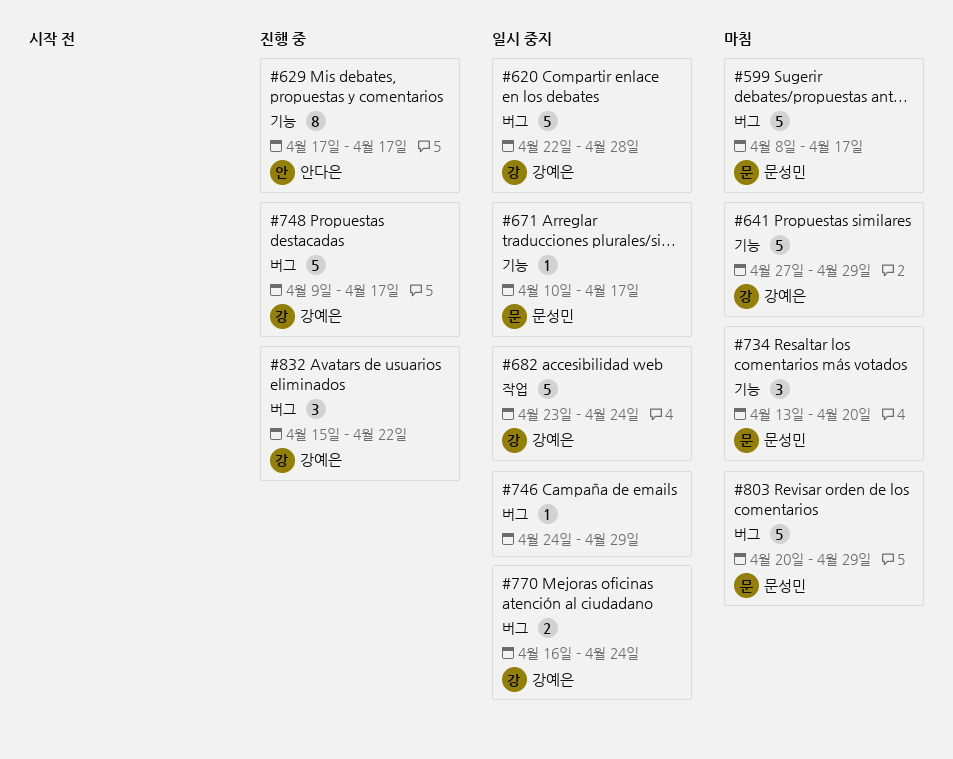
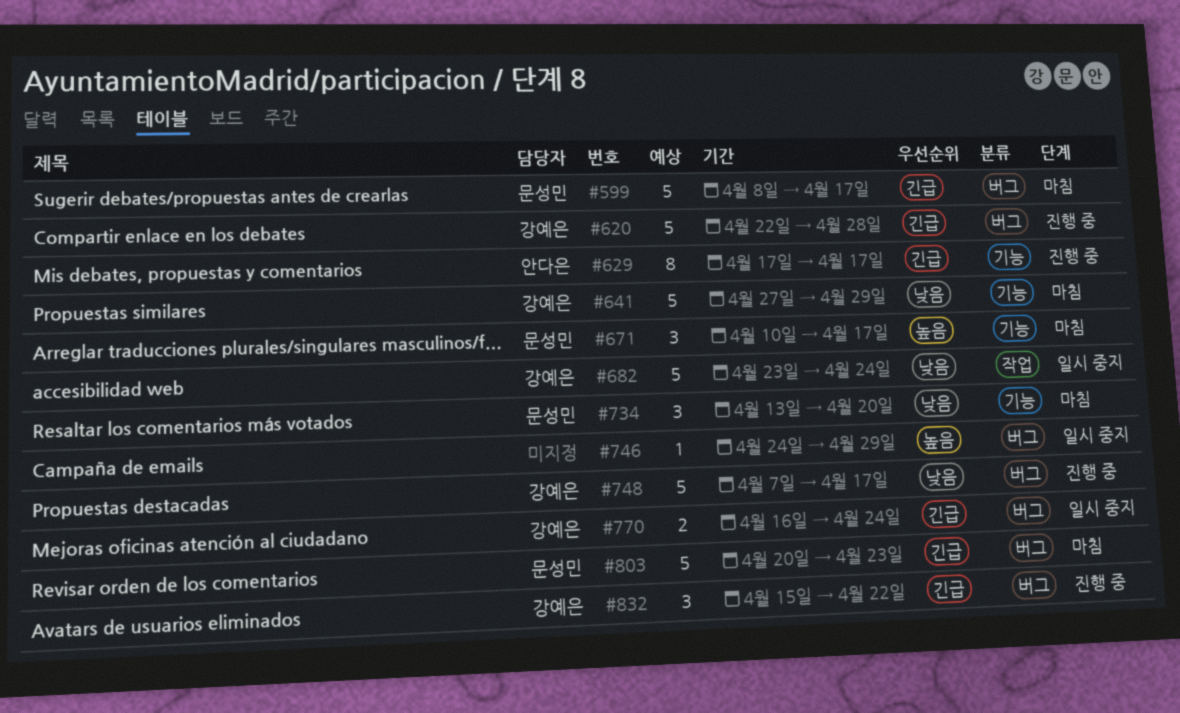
#620, status: 일시 중지 -> 진행 중
#671, status: 일시 중지 -> 마침
#671, estimate: 1 -> 3
#748, start: Apr 9 -> Apr 7
#803, due: Apr 29 -> Apr 23

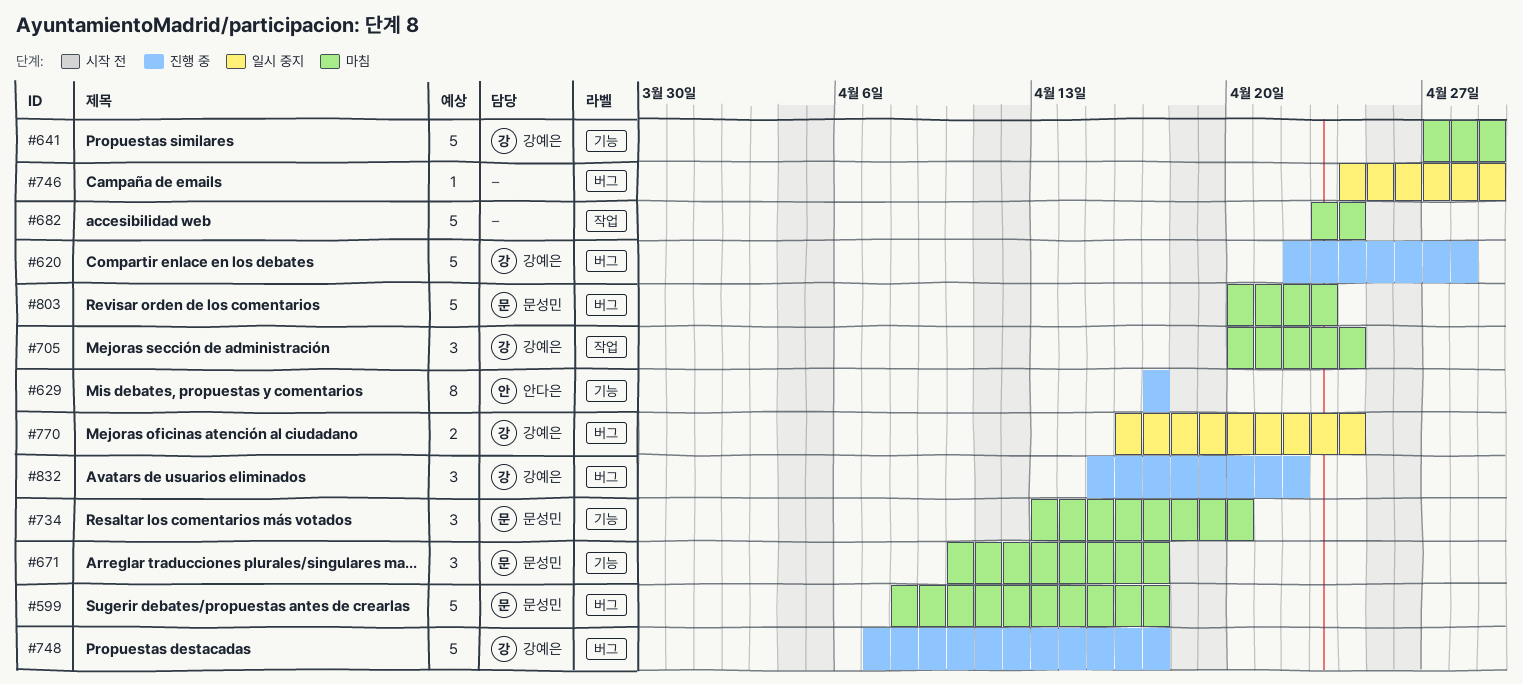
#682, status: 일시 중지 -> 마침
#682, owner: 강예은 -> none
#705: none -> present

